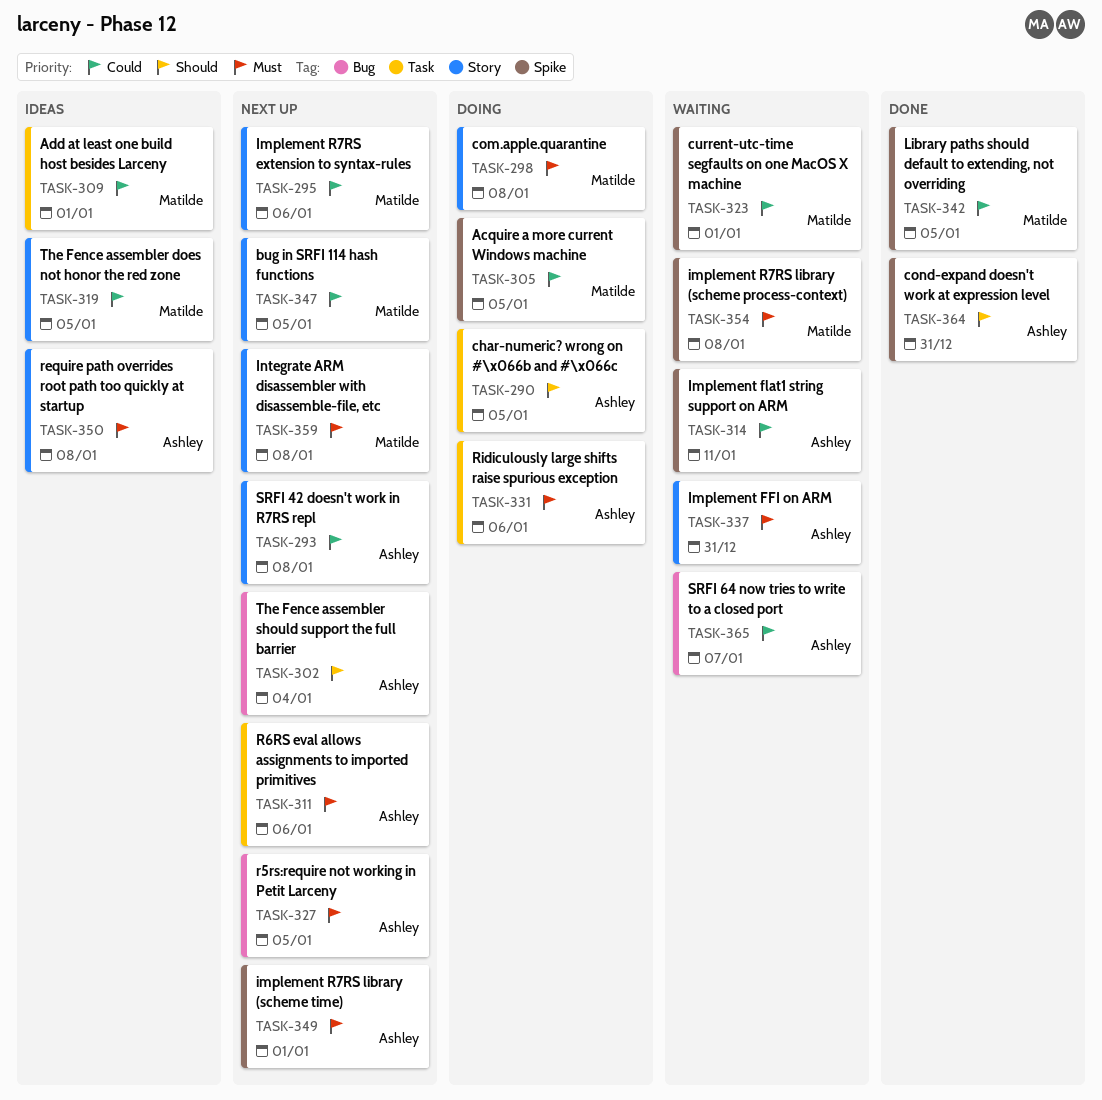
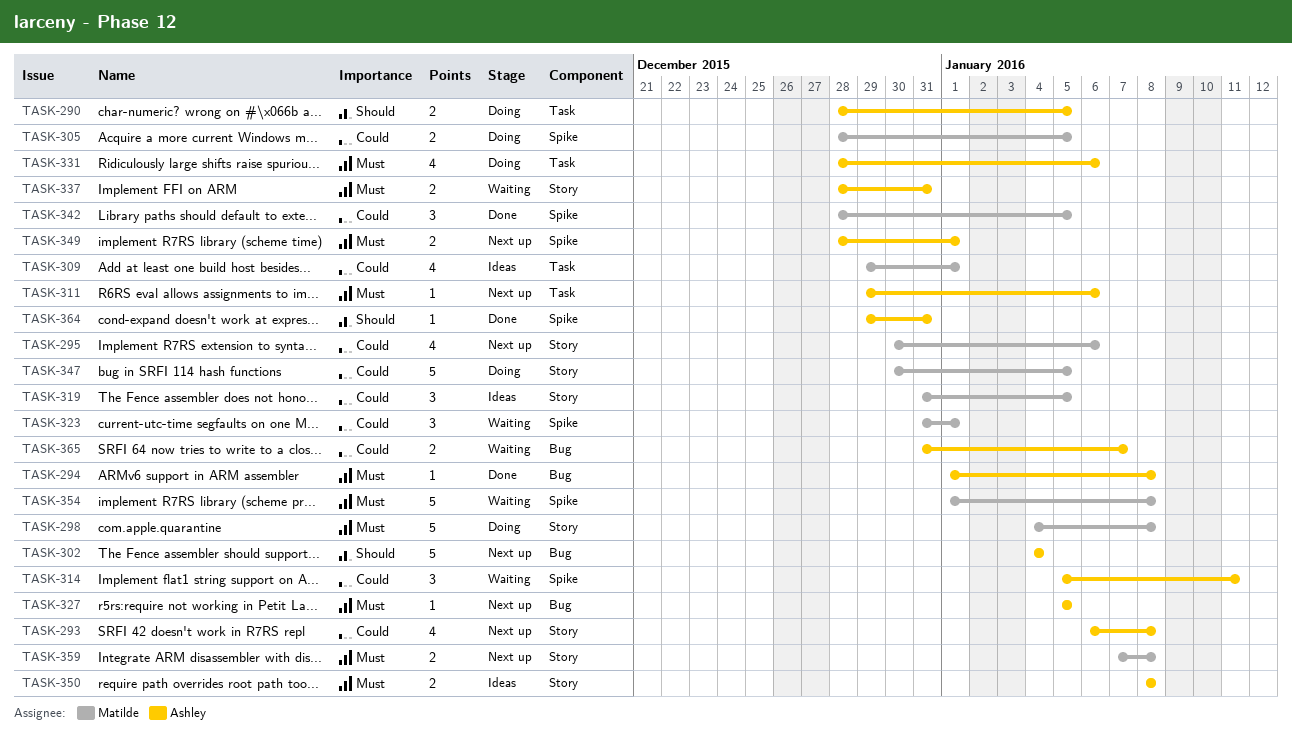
TASK-294: none -> present
TASK-347, status: Next up -> Doing

